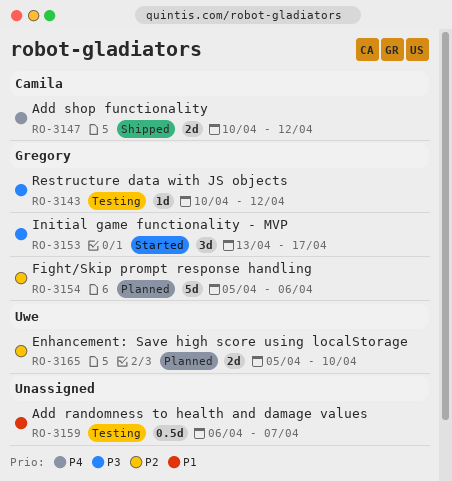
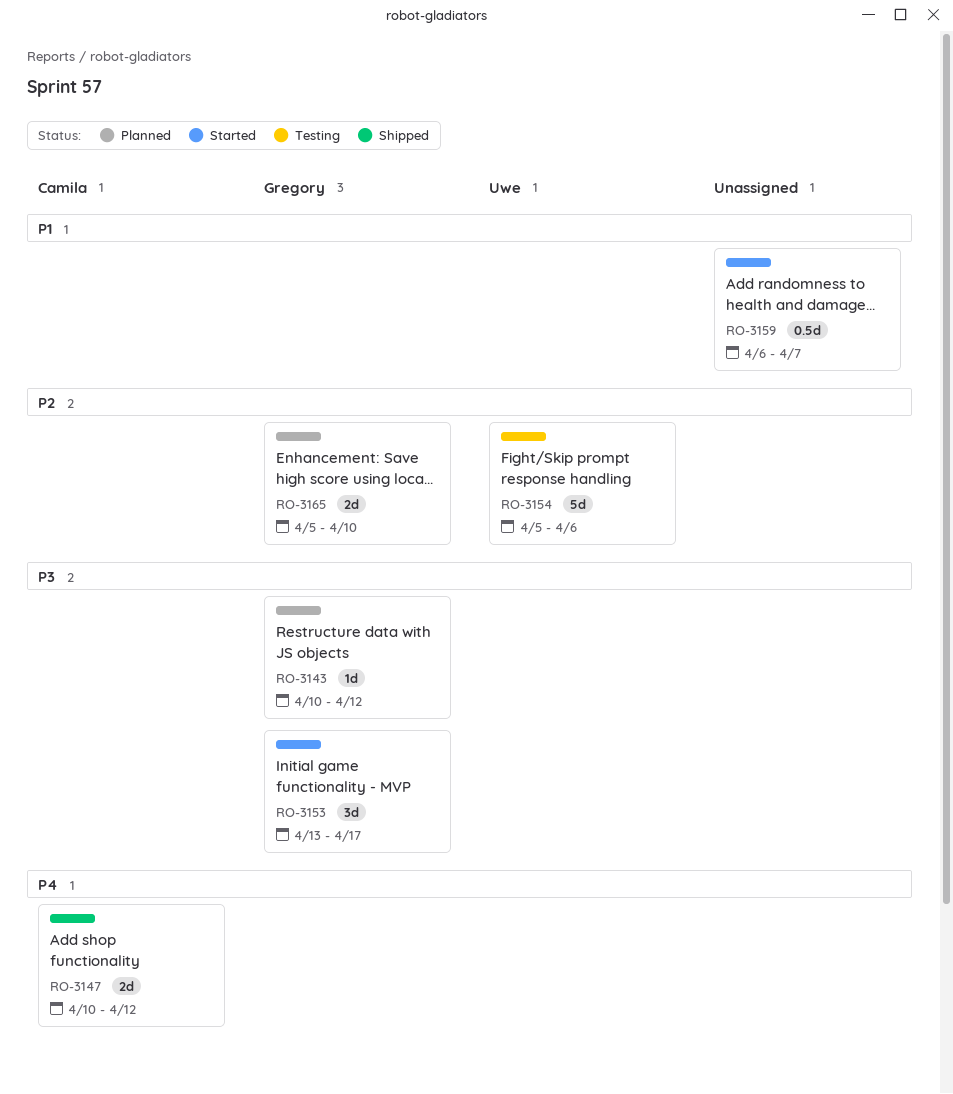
RO-3143, status: Testing -> Planned
RO-3154, status: Planned -> Testing
RO-3154, owner: Gregory -> Uwe
RO-3159, status: Testing -> Started
RO-3165, owner: Uwe -> Gregory

